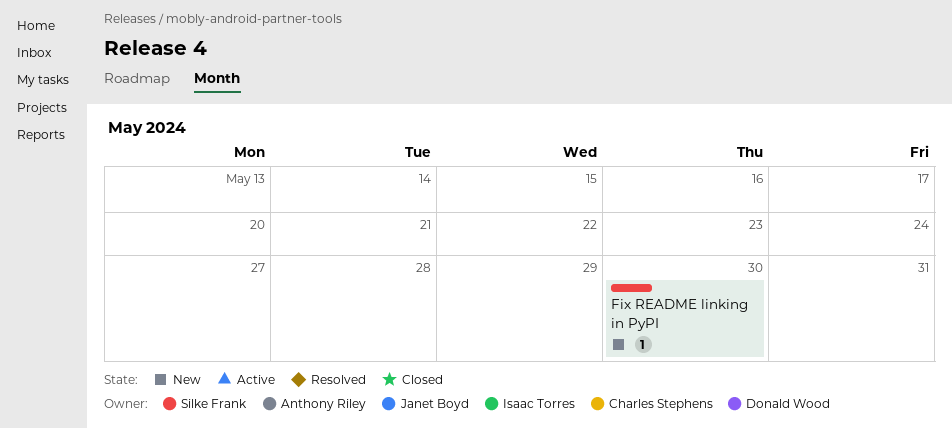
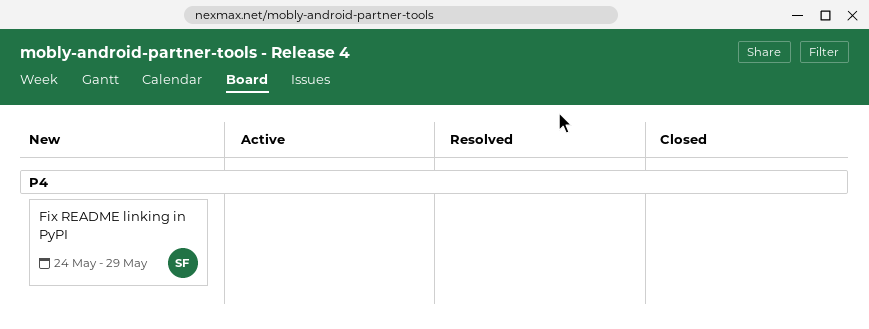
Fix README linking in PyPI, due: May 30 -> May 29

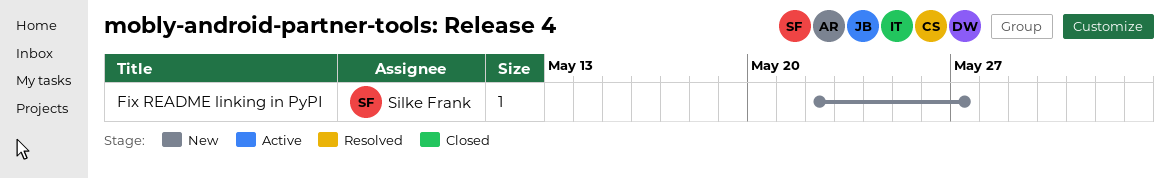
Fix README linking in PyPI, start: May 24 -> May 22
Fix README linking in PyPI, due: May 29 -> May 27

